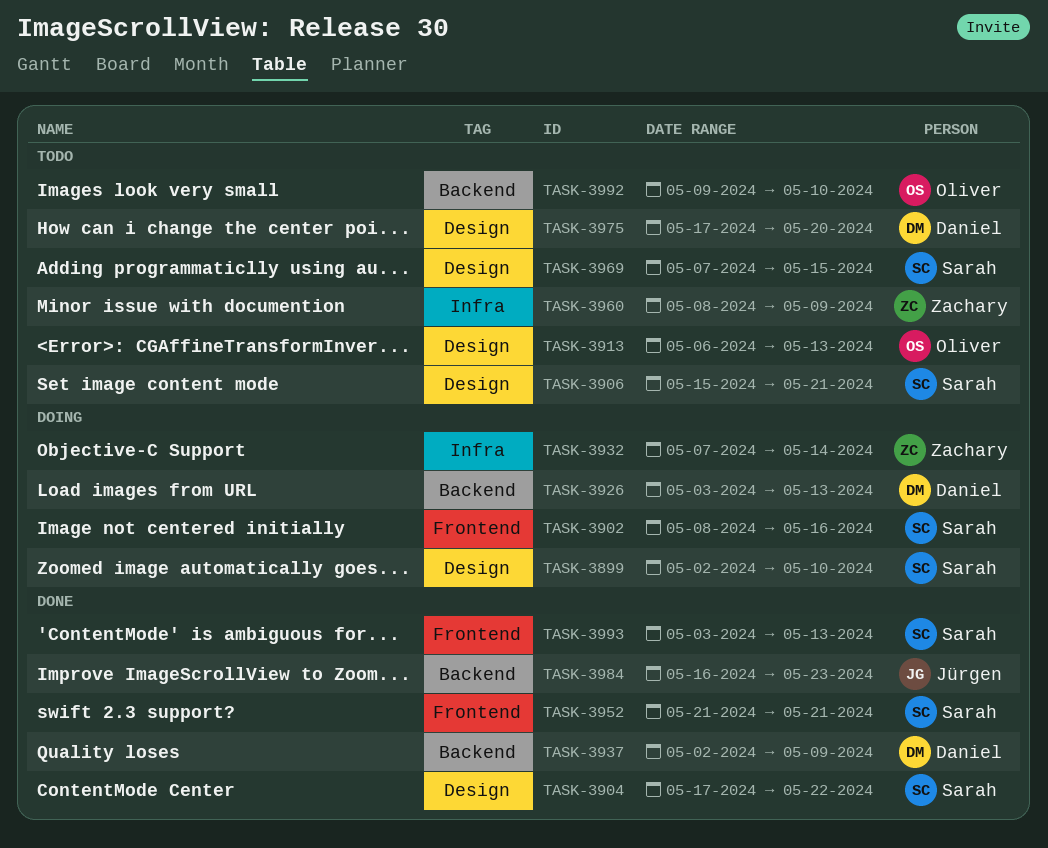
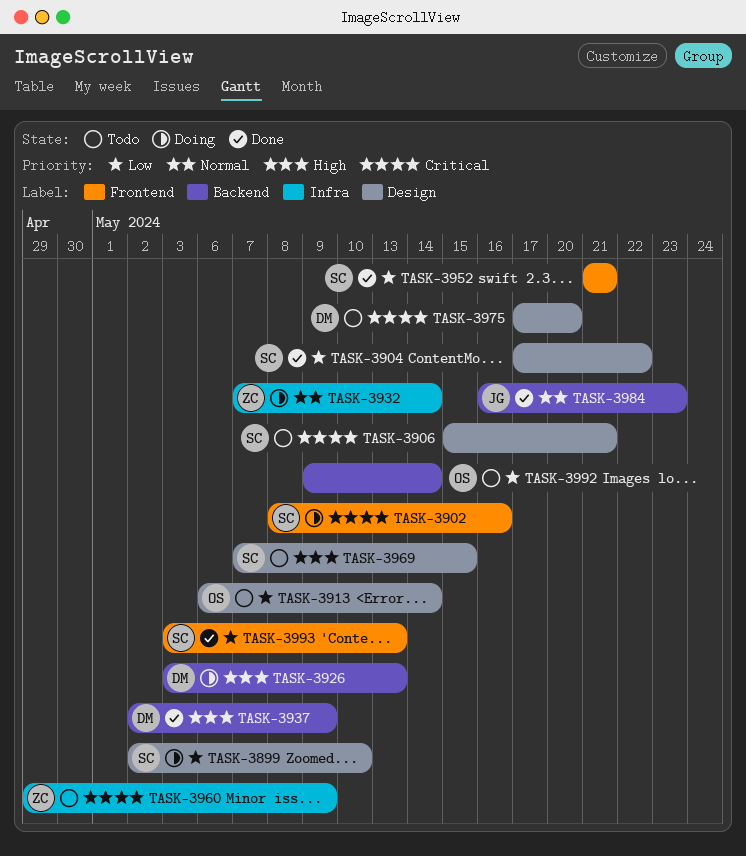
TASK-3913, due: May 13 -> May 14
TASK-3960, start: May 8 -> Apr 29
TASK-3992, due: May 10 -> May 14

